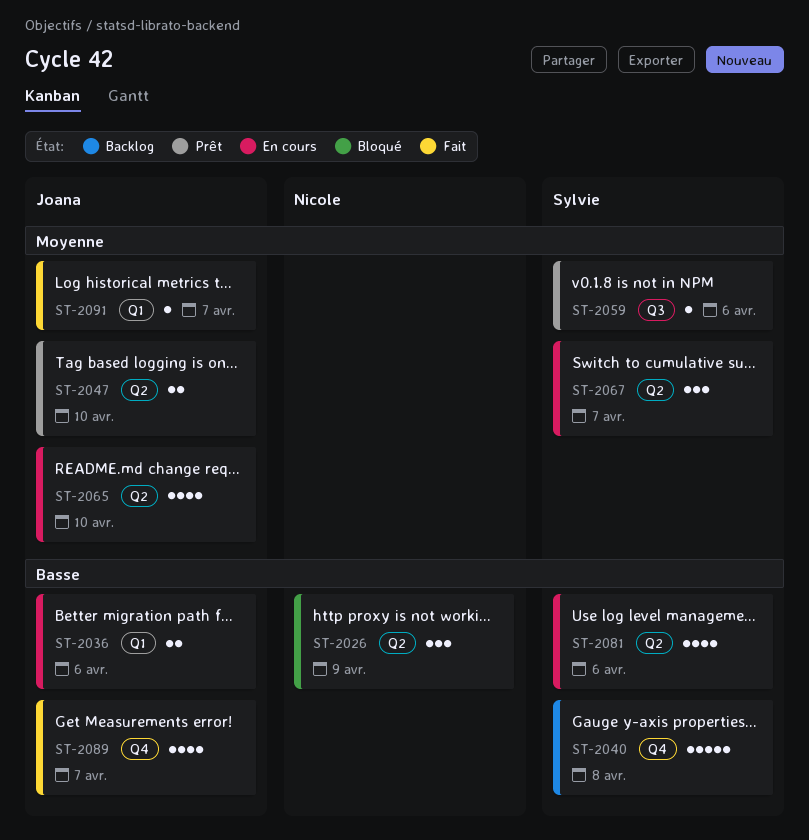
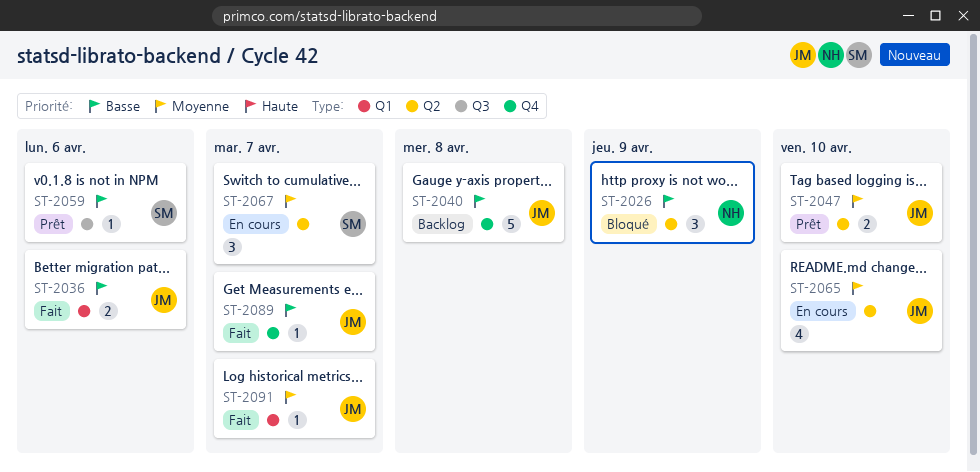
ST-2036, status: En cours -> Fait
ST-2040, owner: Sylvie -> Joana
ST-2059, priority: Moyenne -> Basse
ST-2081: present -> none
ST-2089, estimate: 4 -> 1

